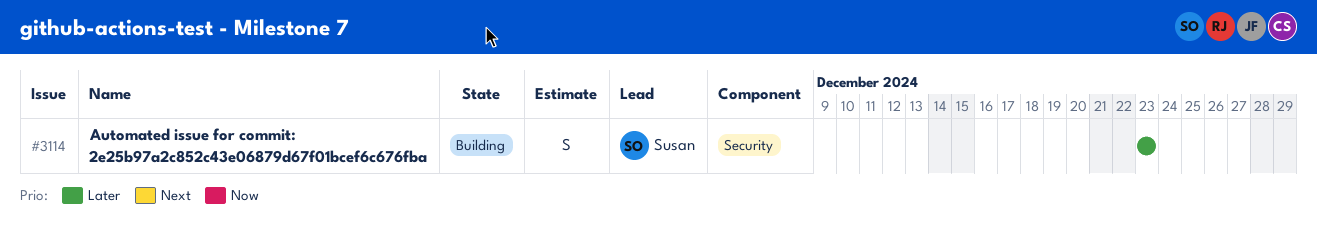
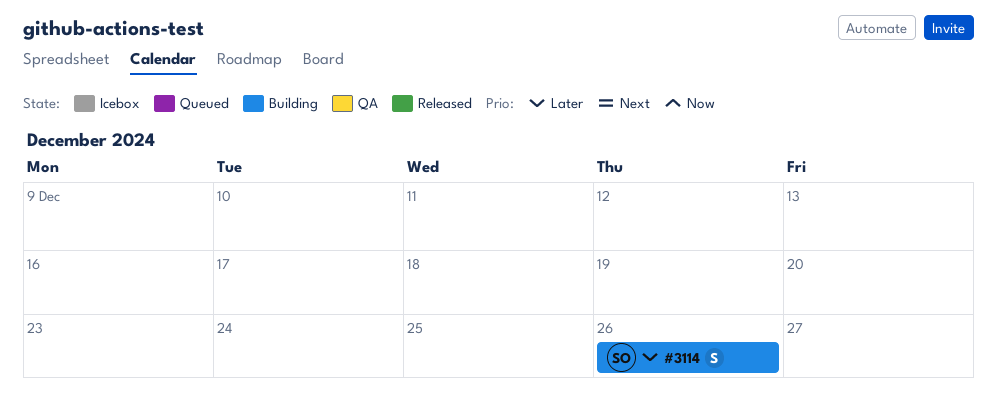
#3114, start: Dec 23 -> Dec 26
#3114, due: Dec 23 -> Dec 26

